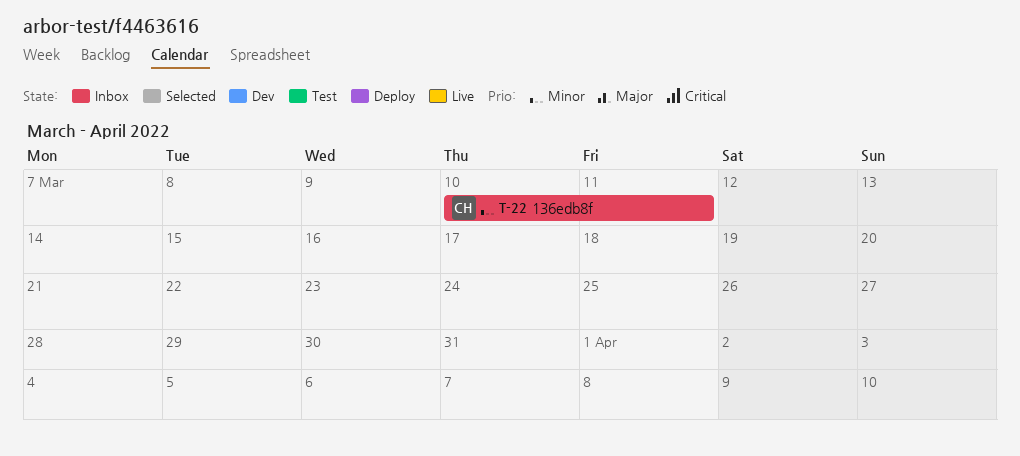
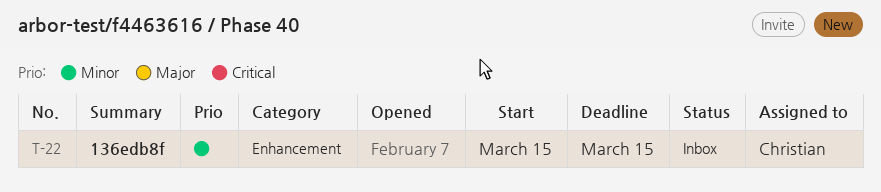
T-22, start: Mar 10 -> Mar 15
T-22, due: Mar 11 -> Mar 15

